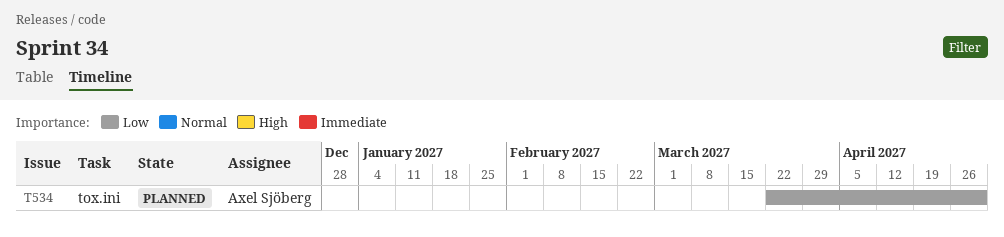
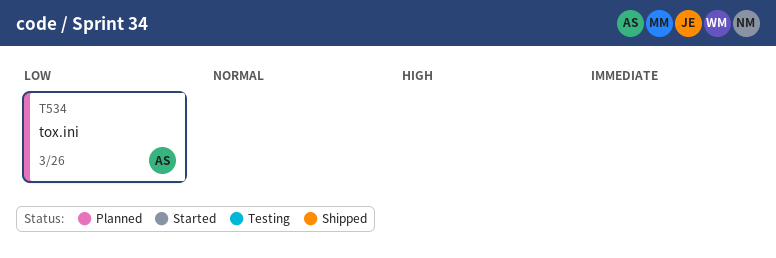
T534, due: Apr 30 -> Mar 26

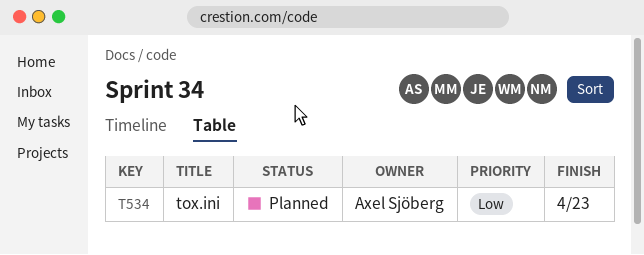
T534, due: Mar 26 -> Apr 23

